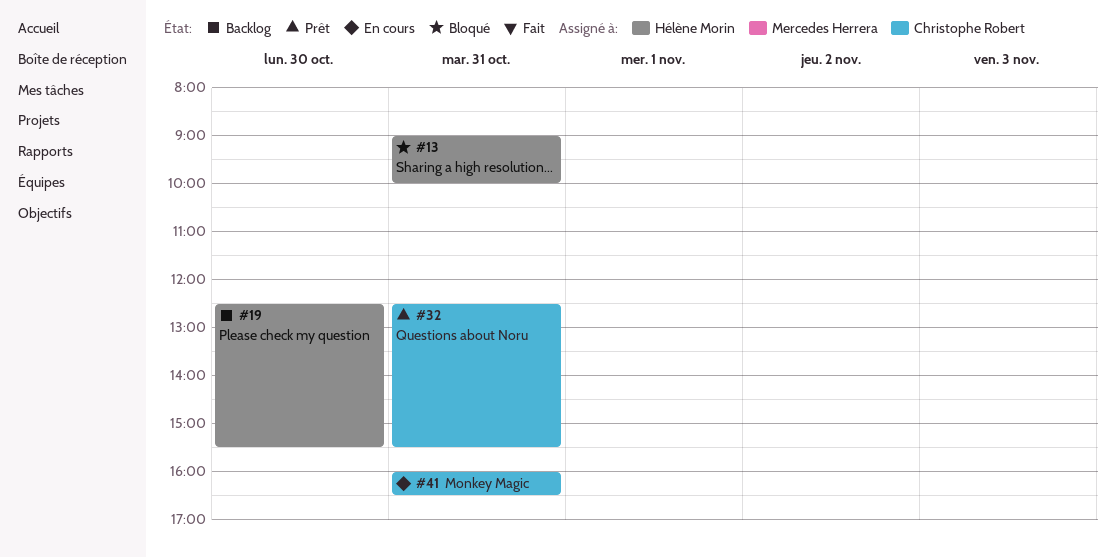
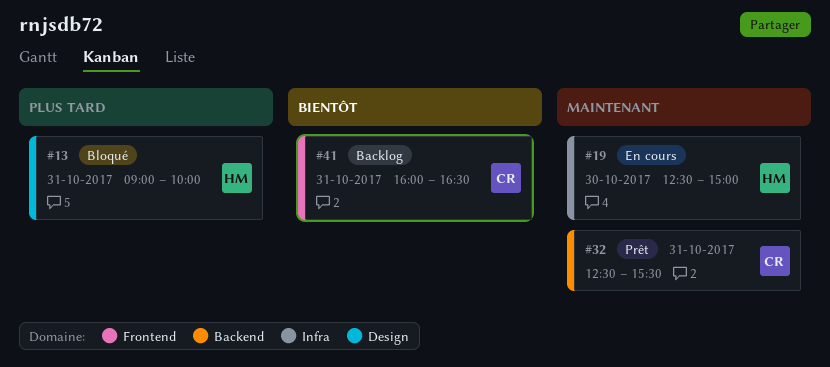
#19, status: Backlog -> En cours
#19, ends: 15:30 -> 15:00
#41, status: En cours -> Backlog

